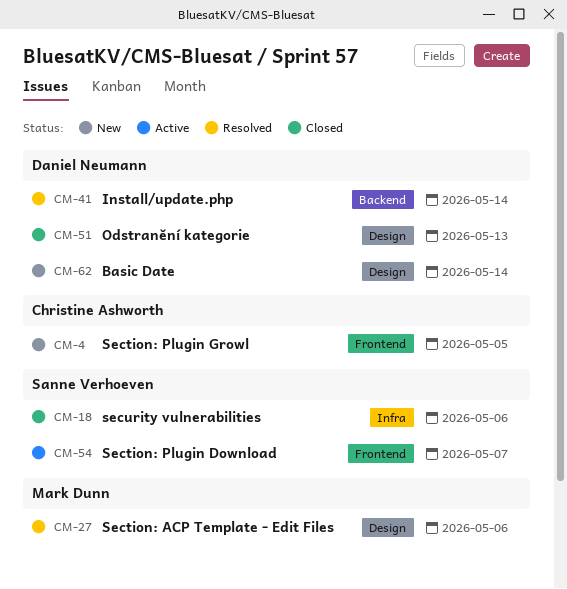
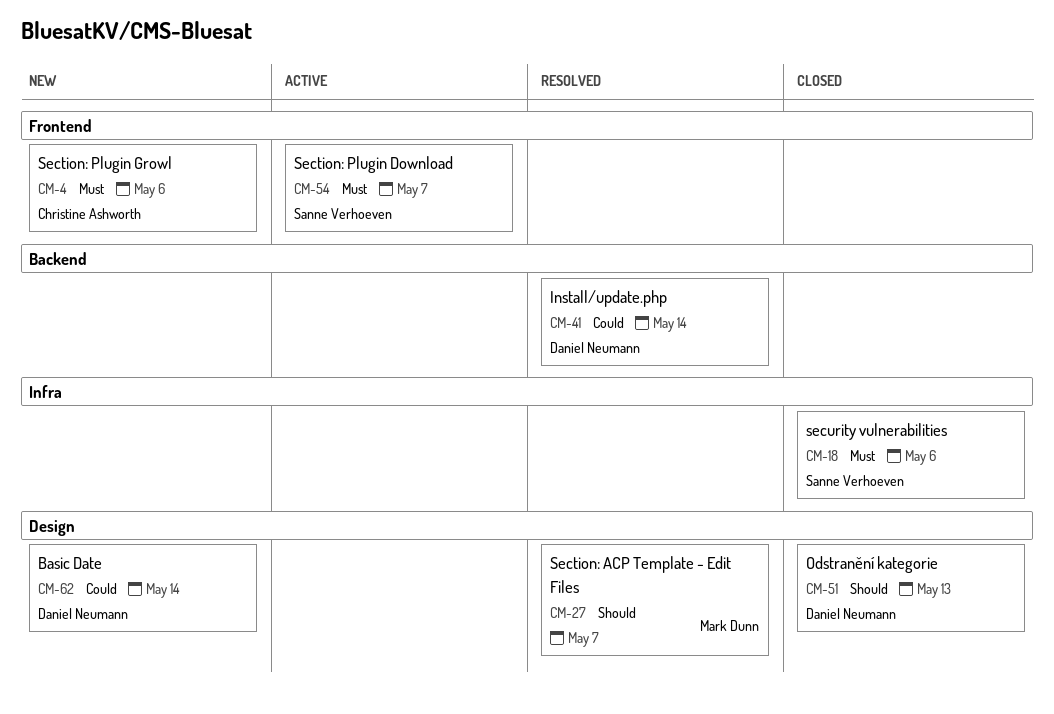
CM-4, due: May 5 -> May 6
CM-27, due: May 6 -> May 7

